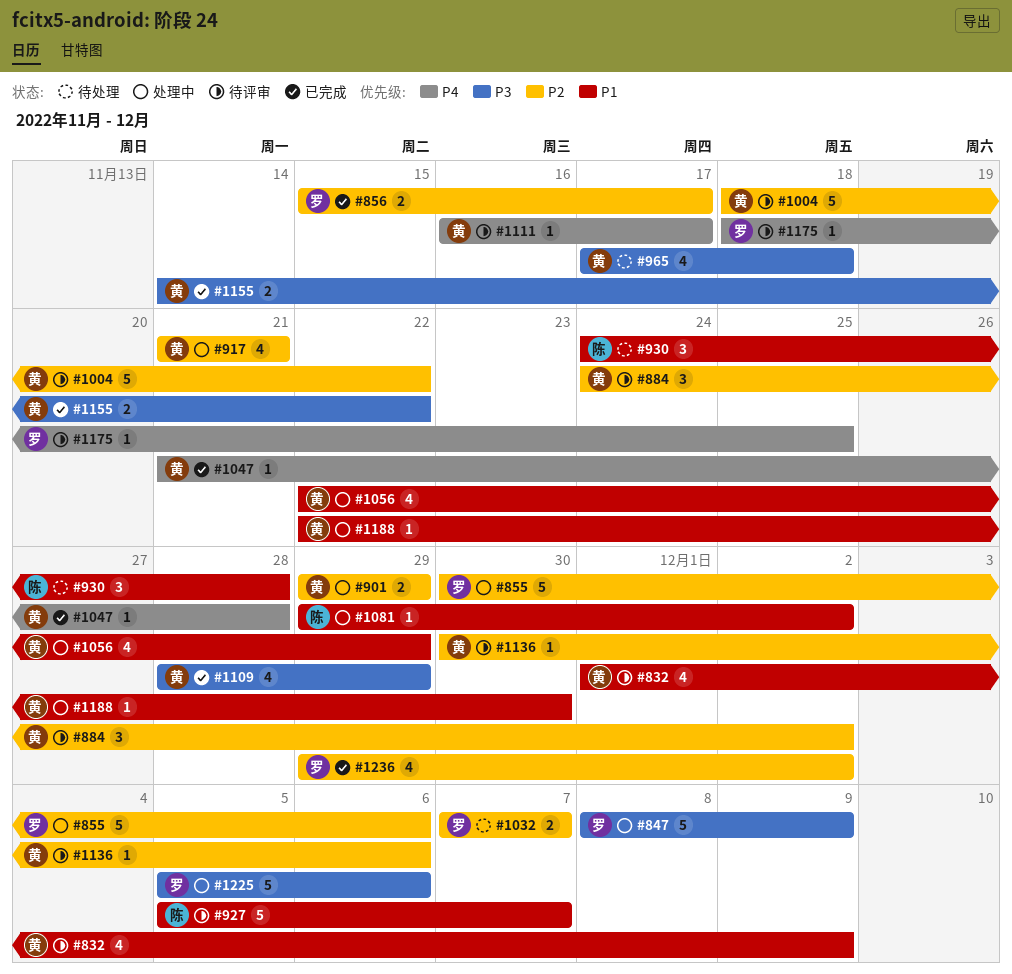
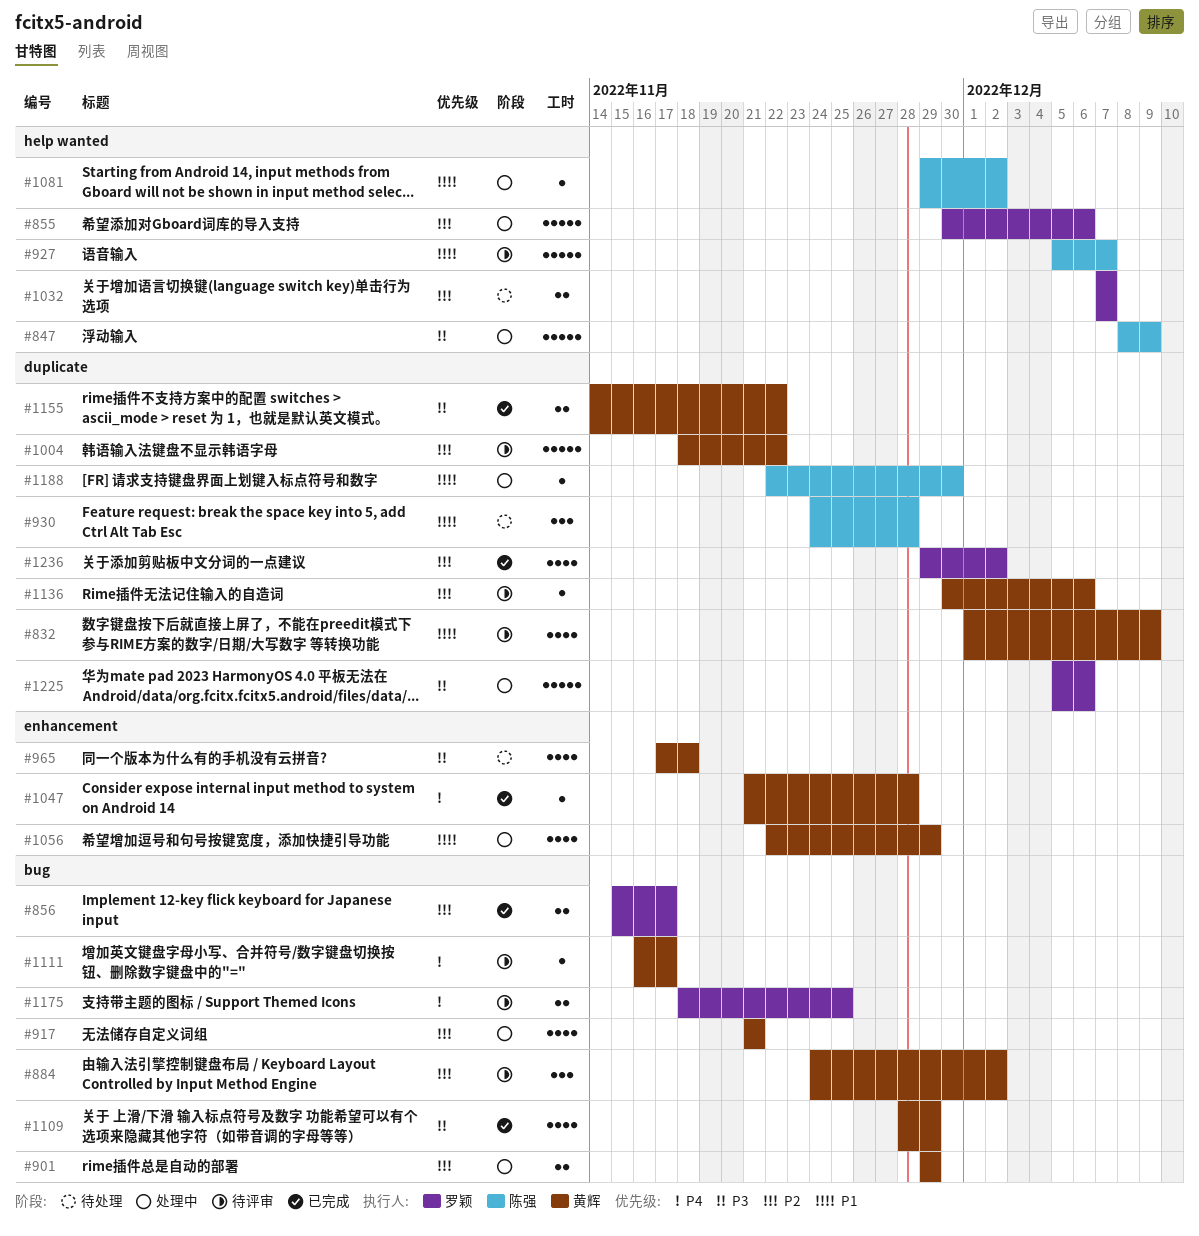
#847, owner: 罗颖 -> 陈强
#1175, estimate: 1 -> 2
#1188, owner: 黄辉 -> 陈强

